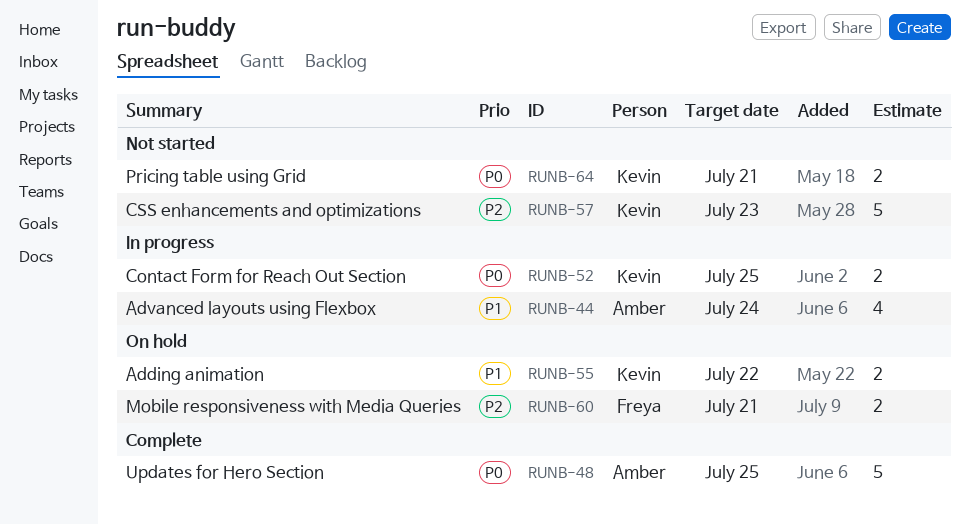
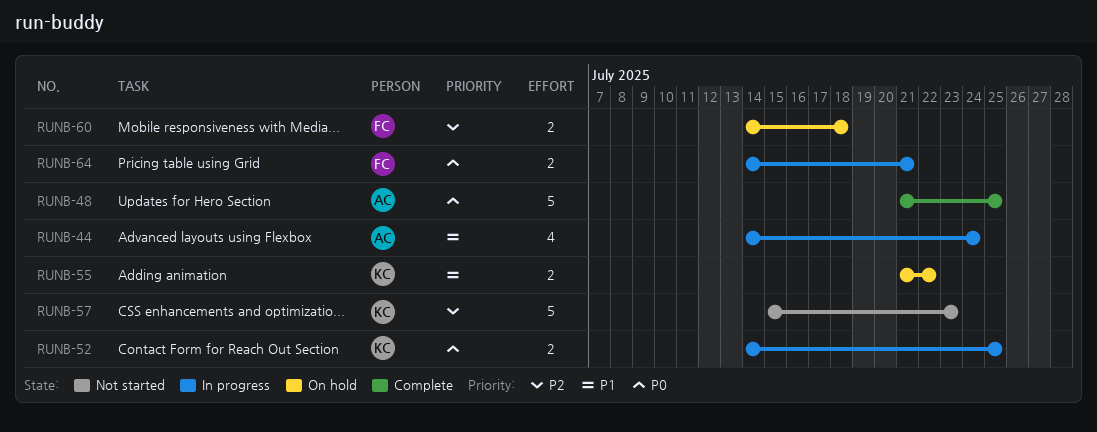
RUNB-60, due: Jul 21 -> Jul 18
RUNB-64, status: Not started -> In progress
RUNB-64, owner: Kevin -> Freya

